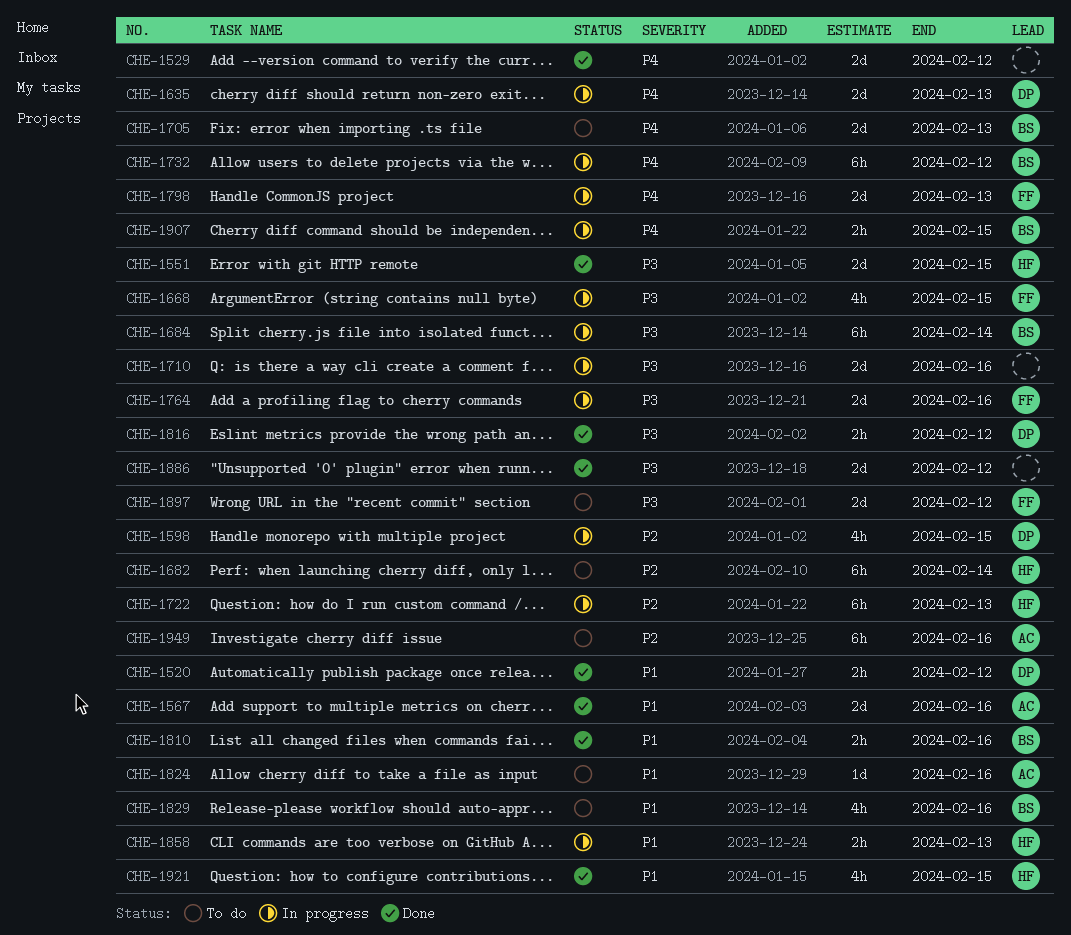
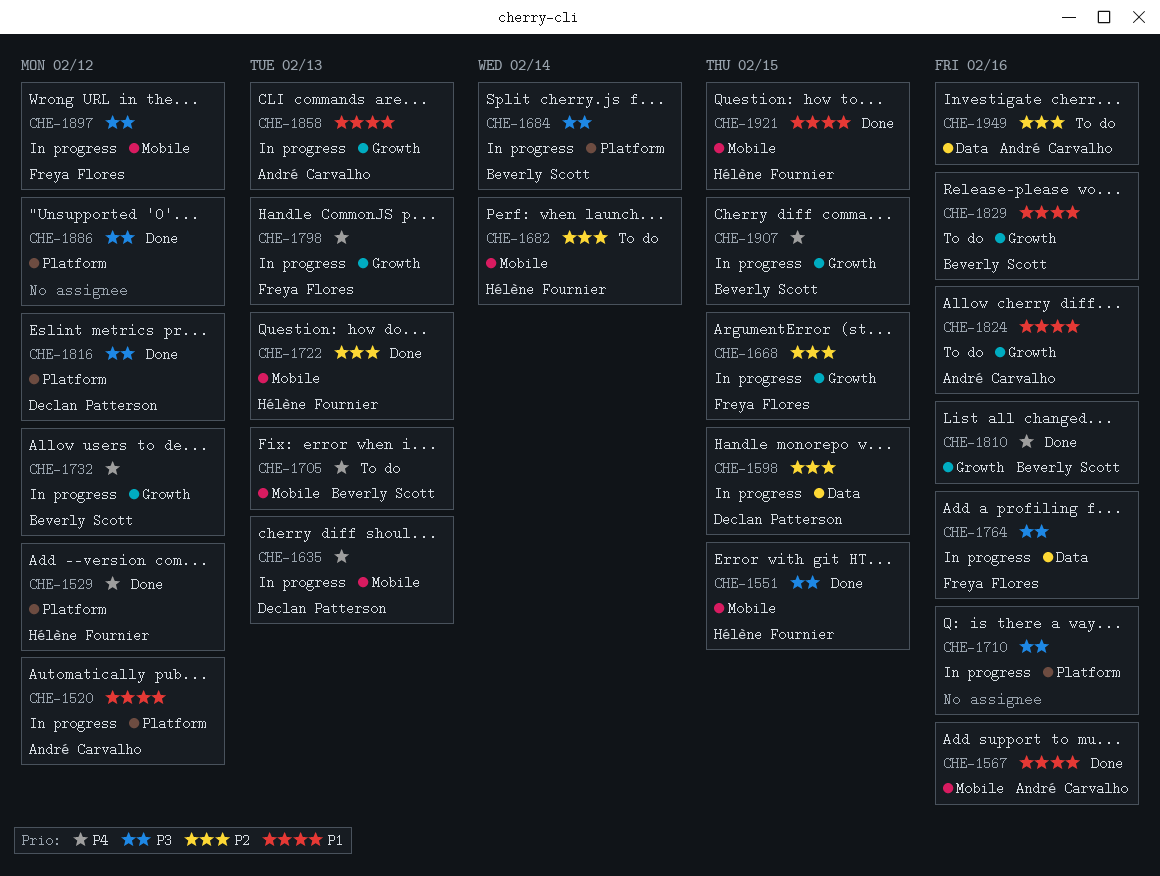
CHE-1520, status: Done -> In progress
CHE-1520, owner: Declan Patterson -> André Carvalho
CHE-1529, owner: none -> Hélène Fournier
CHE-1668, priority: P3 -> P2
CHE-1722, status: In progress -> Done
CHE-1810, priority: P1 -> P4
CHE-1858, owner: Hélène Fournier -> André Carvalho
CHE-1897, status: To do -> In progress

